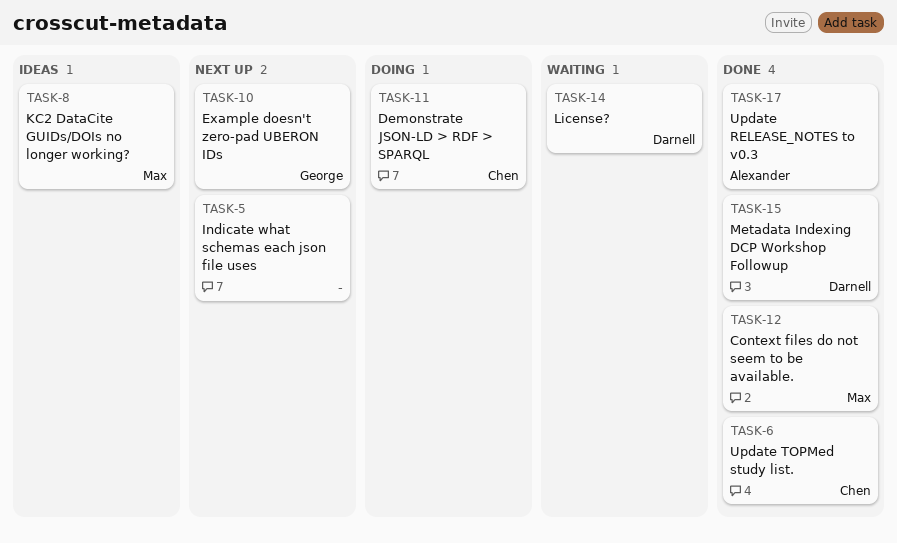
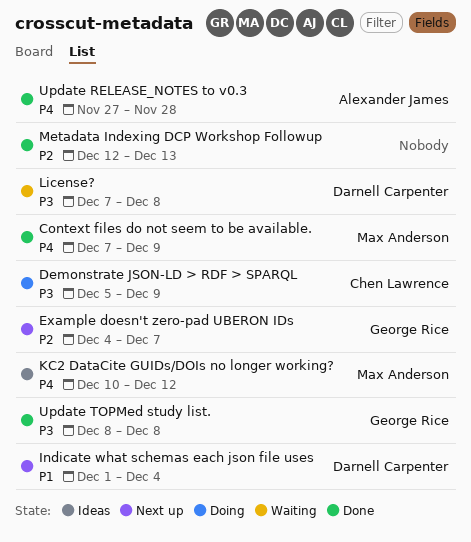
Indicate what schemas each json file uses, owner: none -> Darnell Carpenter
Metadata Indexing DCP Workshop Followup, owner: Darnell Carpenter -> none
Update TOPMed study list., owner: Chen Lawrence -> George Rice

